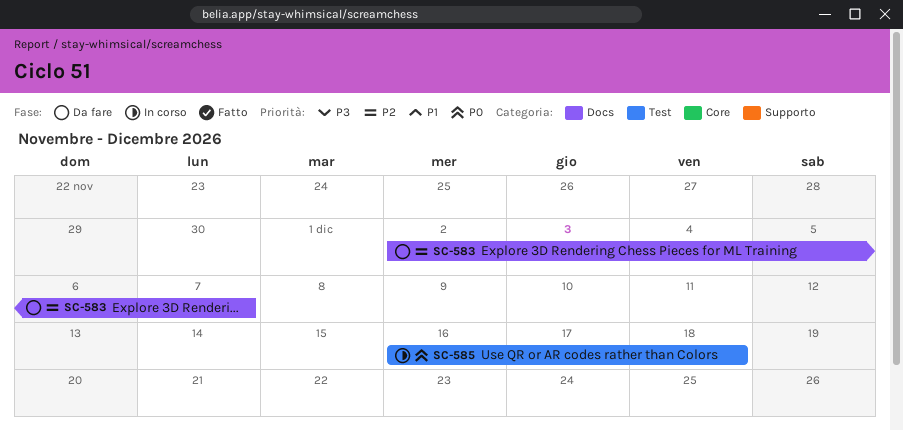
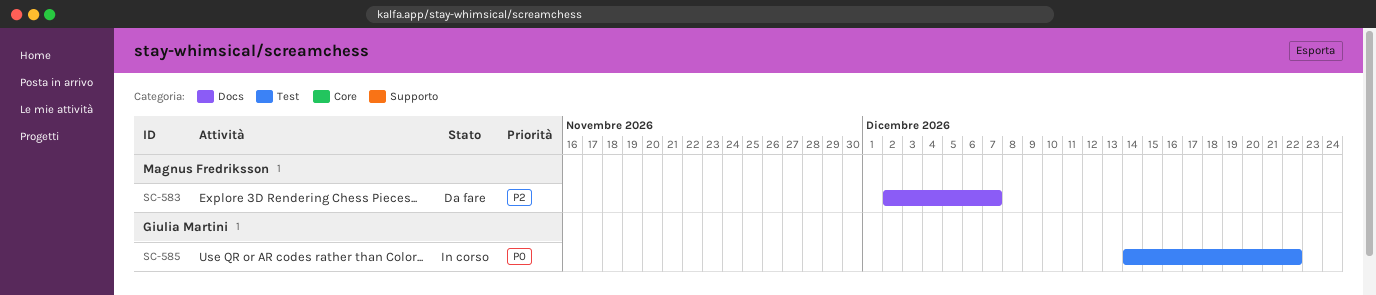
SC-585, start: Dec 16 -> Dec 14
SC-585, due: Dec 18 -> Dec 22

